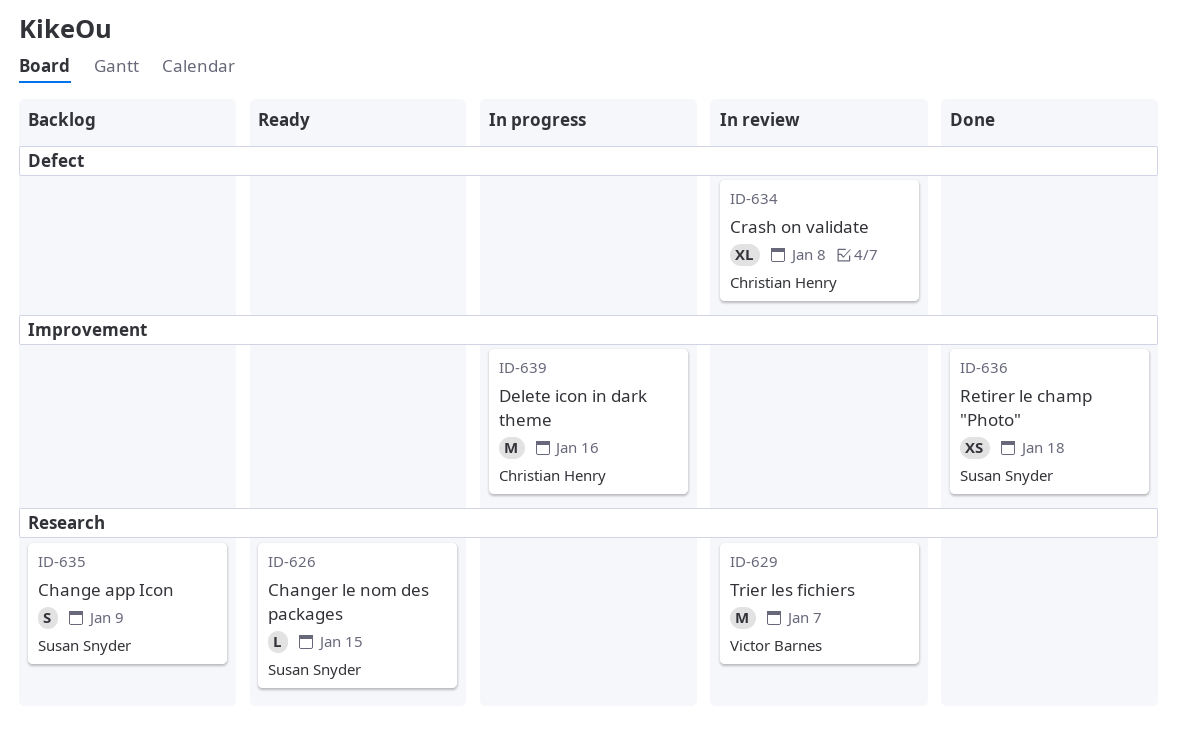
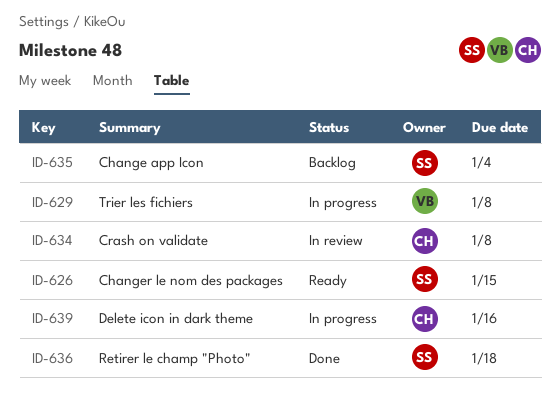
ID-629, status: In review -> In progress
ID-629, due: Jan 7 -> Jan 8
ID-635, due: Jan 9 -> Jan 4

